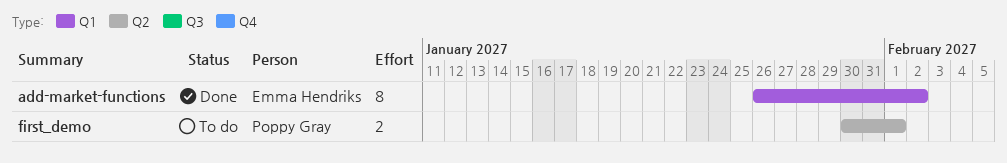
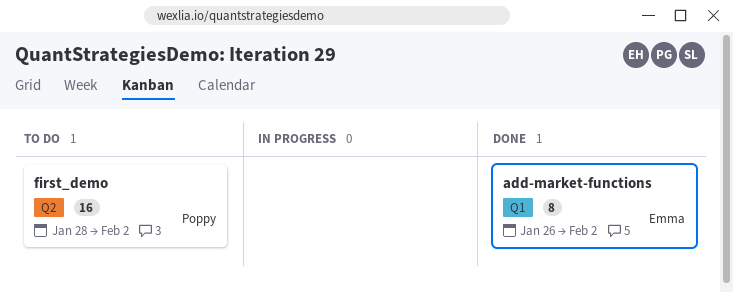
first_demo, estimate: 2 -> 16
first_demo, start: Jan 30 -> Jan 28
first_demo, due: Feb 1 -> Feb 2

